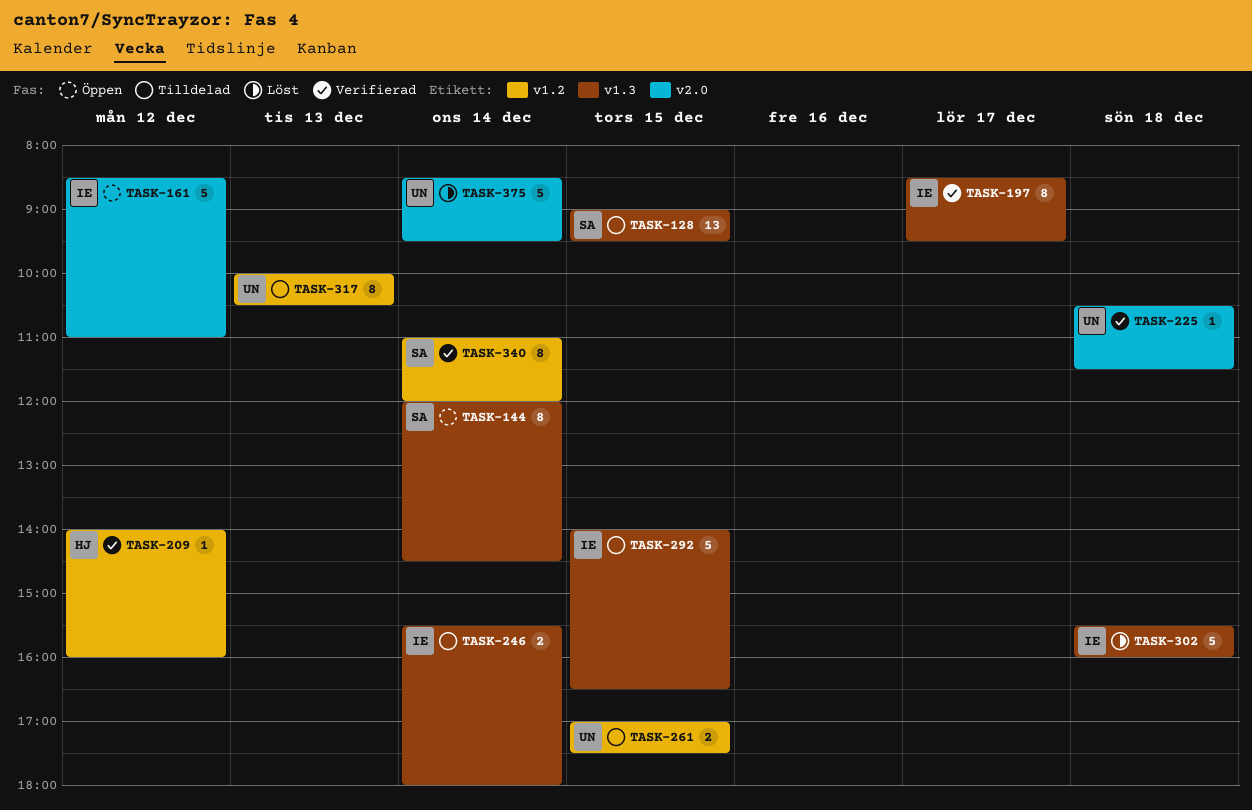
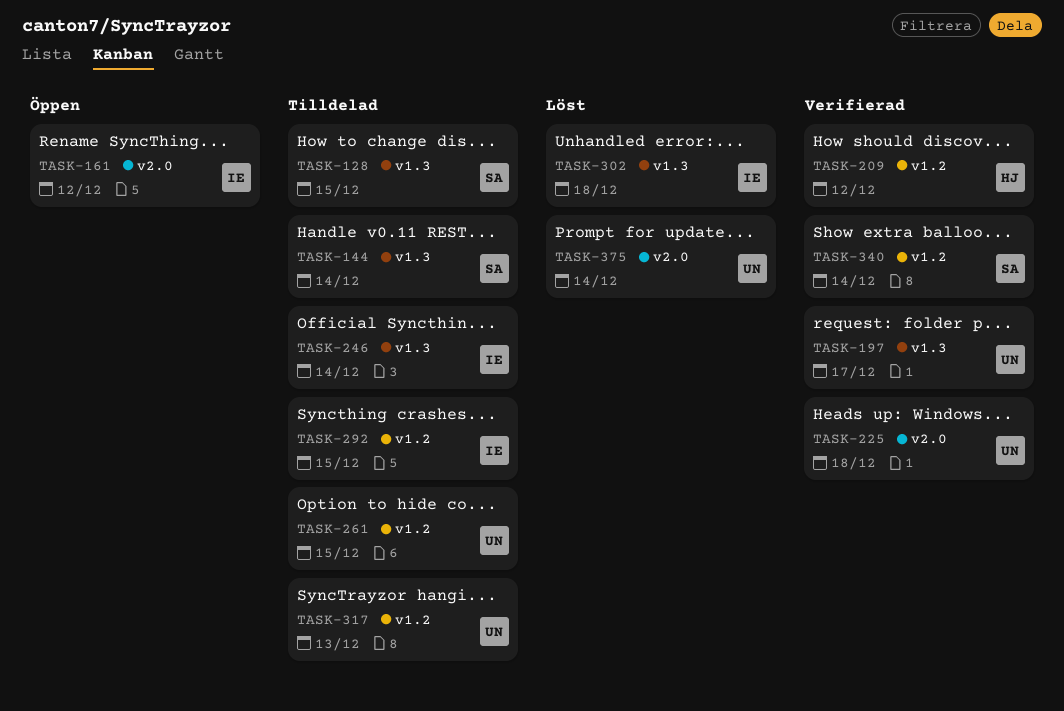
TASK-144, status: Öppen -> Tilldelad
TASK-197, owner: IE -> UN
TASK-292, label: v1.3 -> v1.2

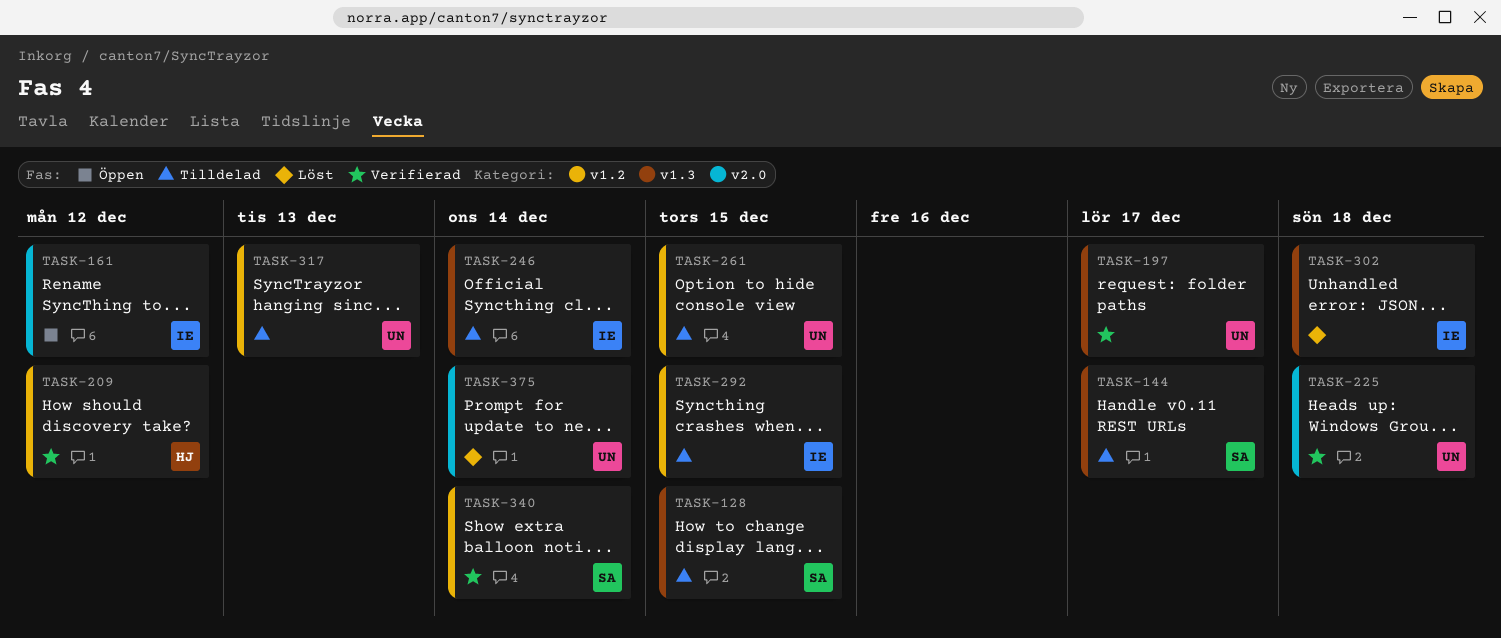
TASK-144, day: Dec 14 -> Dec 17

